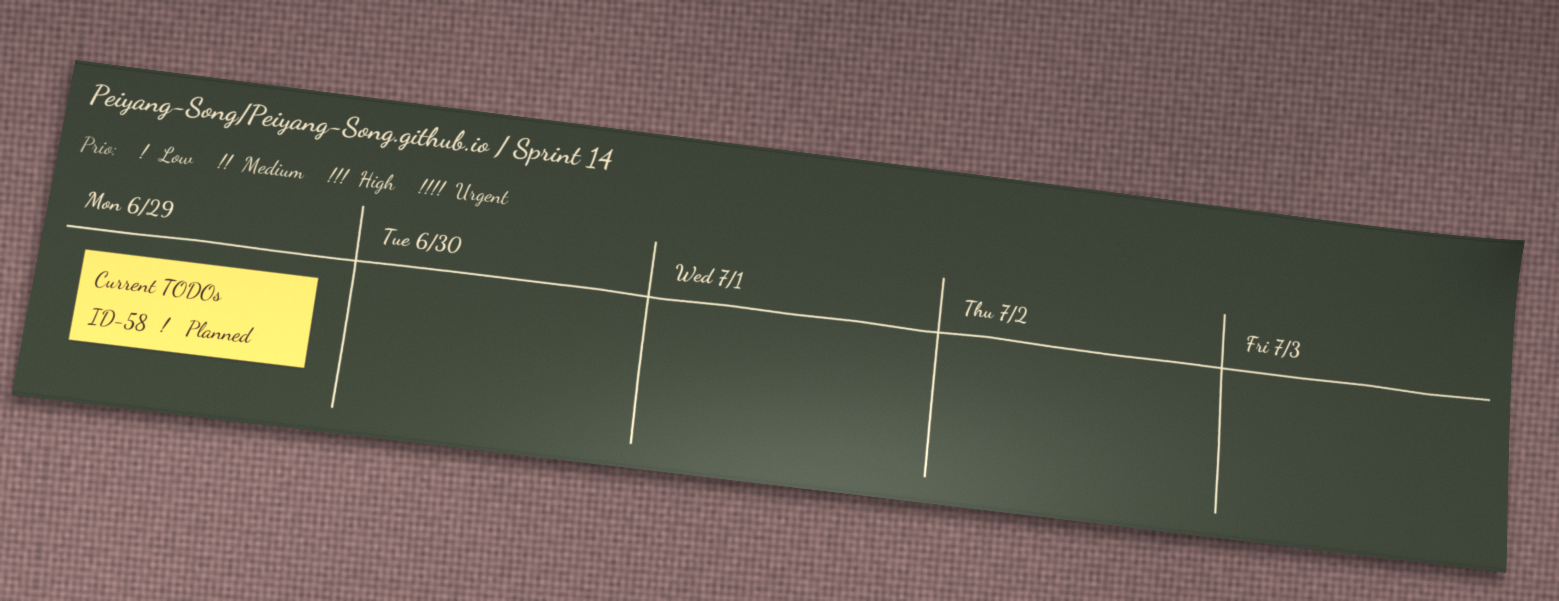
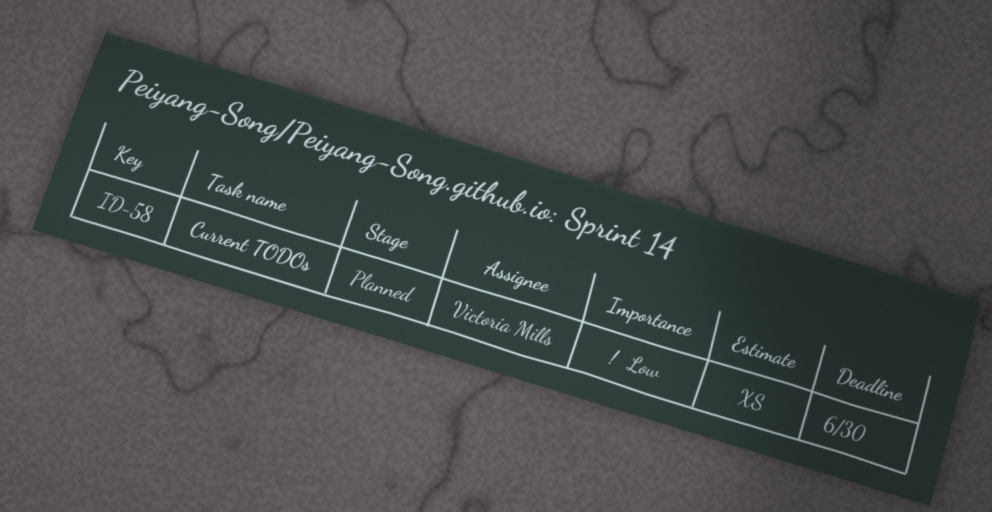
ID-58, due: Jun 29 -> Jun 30

